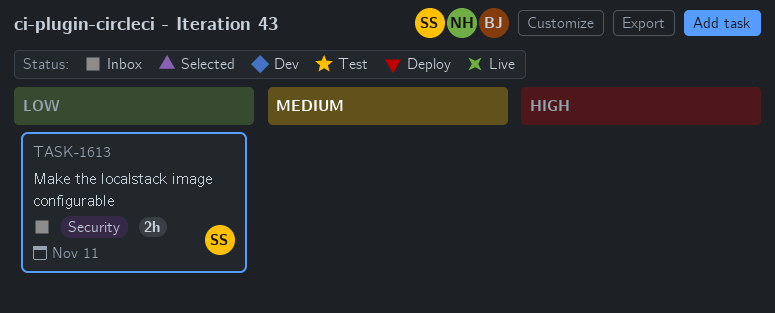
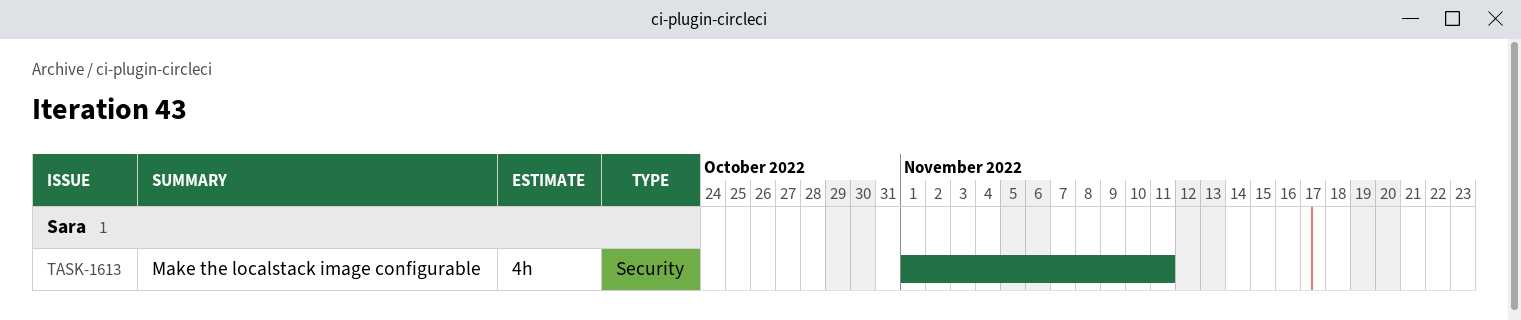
TASK-1613, estimate: 2h -> 4h

